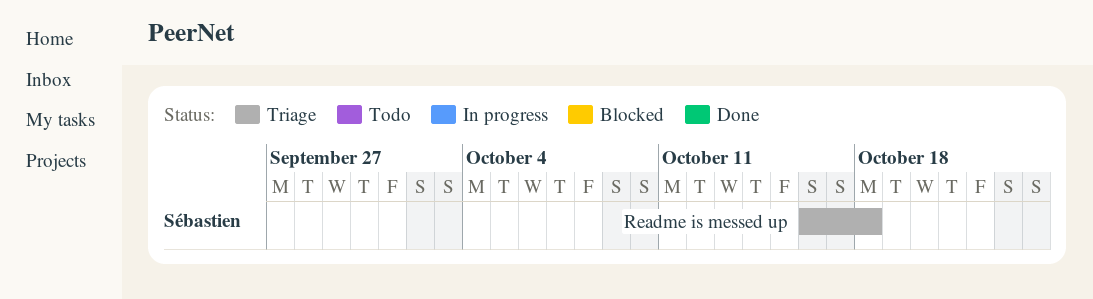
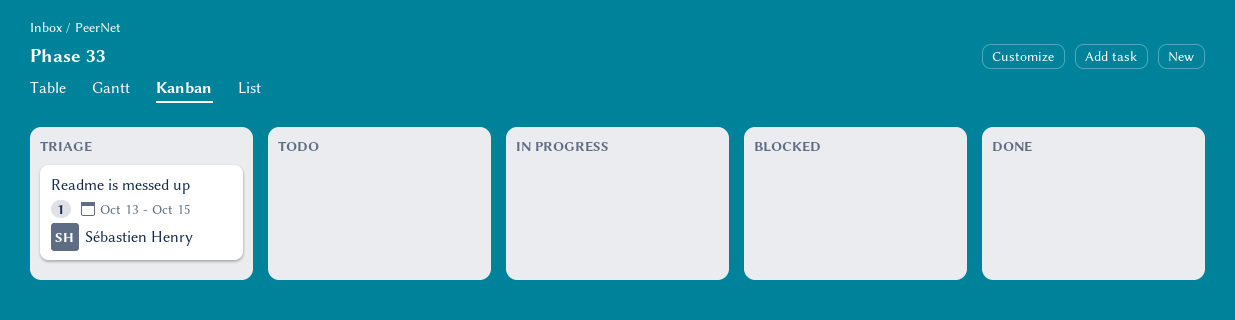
Readme is messed up, start: Oct 16 -> Oct 13
Readme is messed up, due: Oct 18 -> Oct 15

